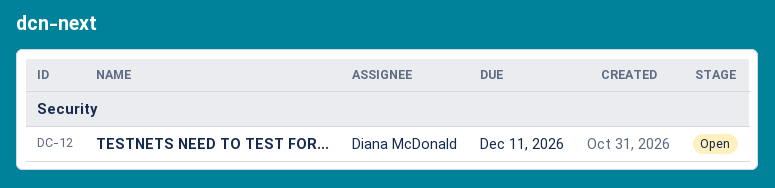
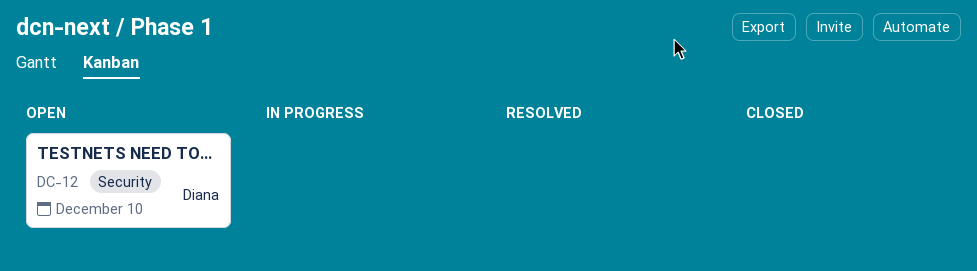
DC-12, due: Dec 11 -> Dec 10

